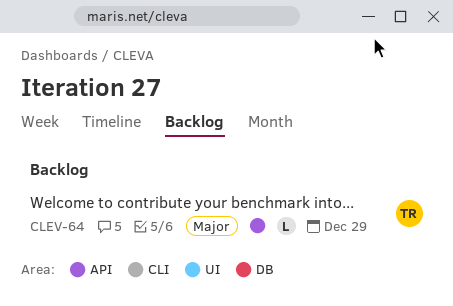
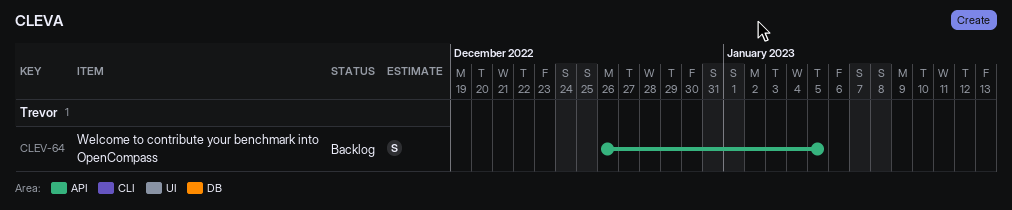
CLEV-64, estimate: L -> S
CLEV-64, due: Dec 29 -> Jan 5

